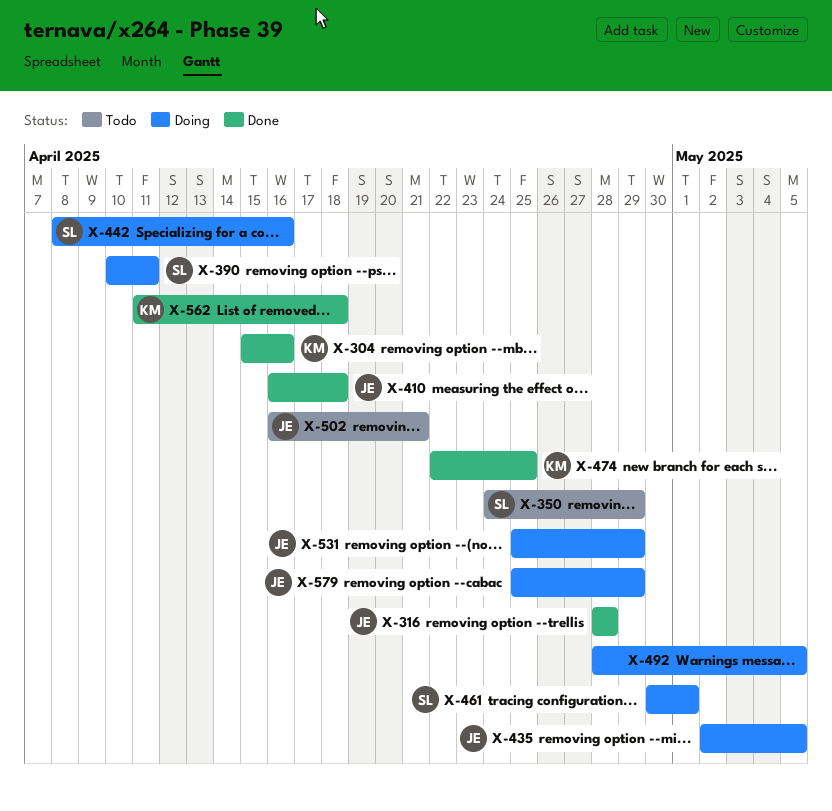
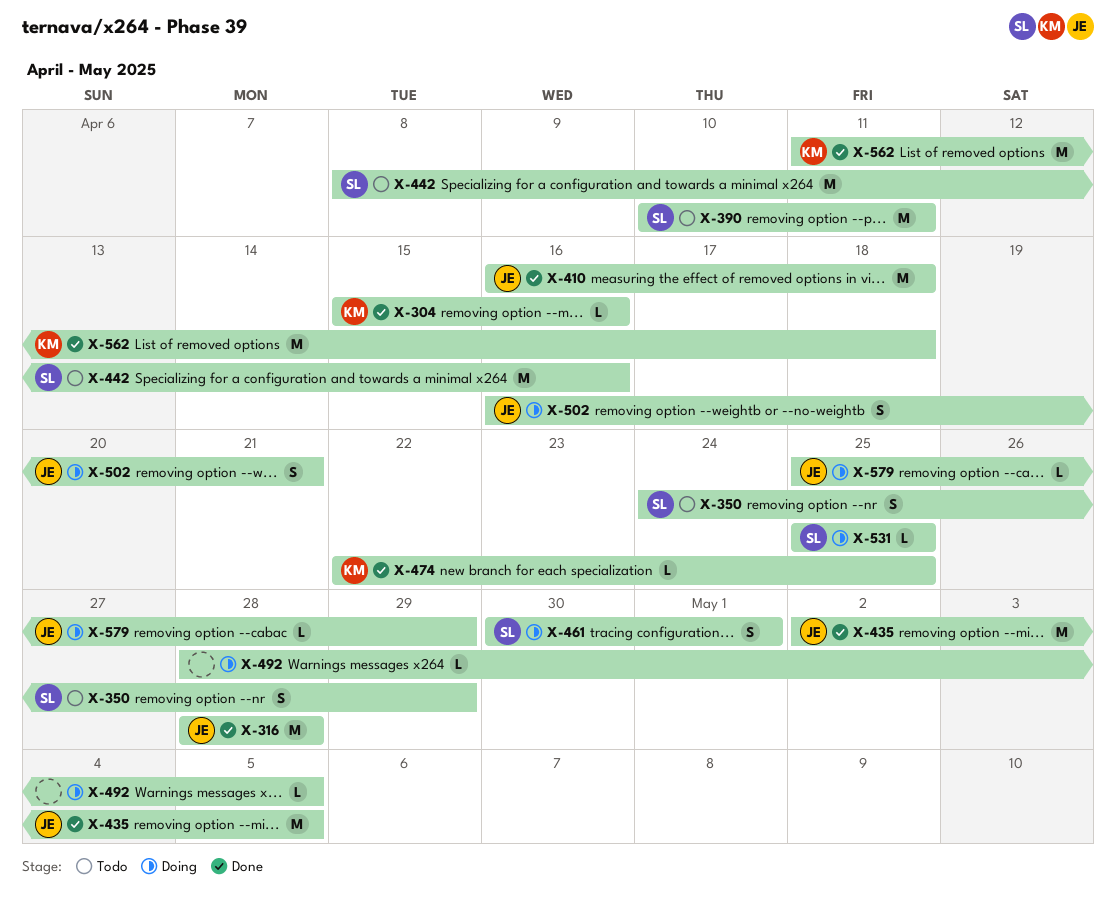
X-390, status: Doing -> Todo
X-435, status: Doing -> Done
X-442, status: Doing -> Todo
X-502, status: Todo -> Doing
X-531, owner: JE -> SL
X-531, due: Apr 29 -> Apr 25

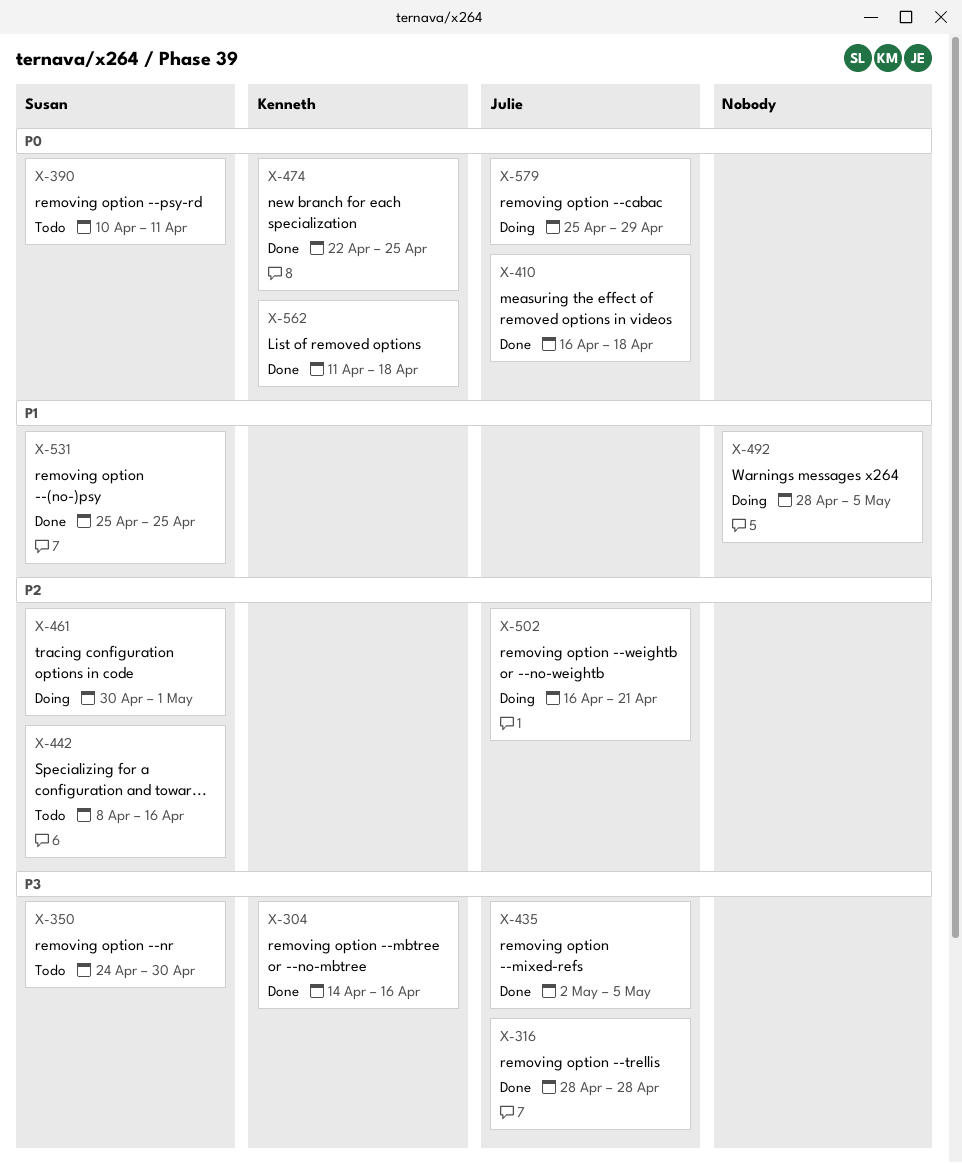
X-304, start: Apr 15 -> Apr 14
X-350, due: Apr 29 -> Apr 30
X-531, status: Doing -> Done

